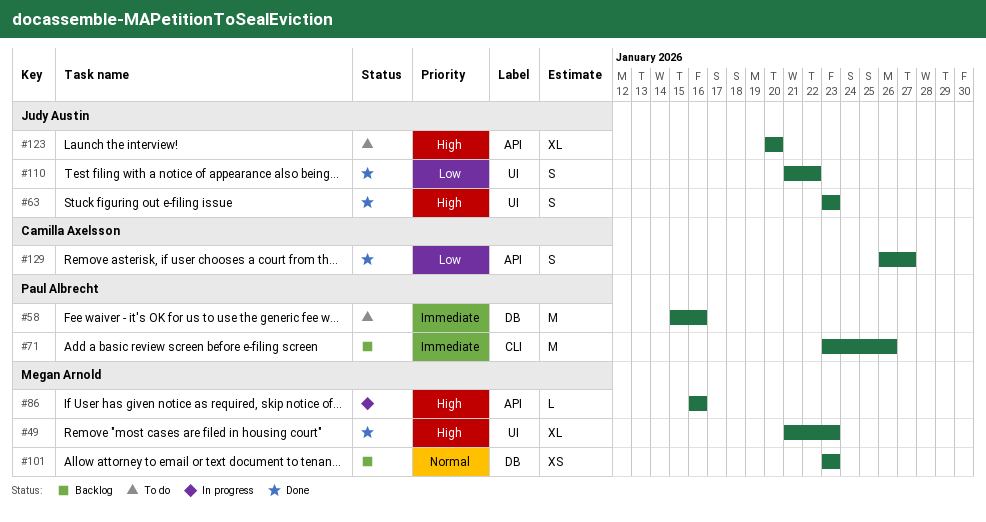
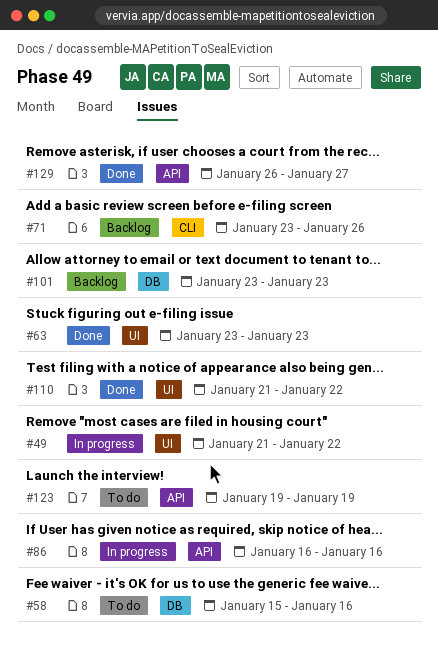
#49, status: Done -> In progress
#49, due: Jan 23 -> Jan 22
#123, start: Jan 20 -> Jan 19
#123, due: Jan 20 -> Jan 19

